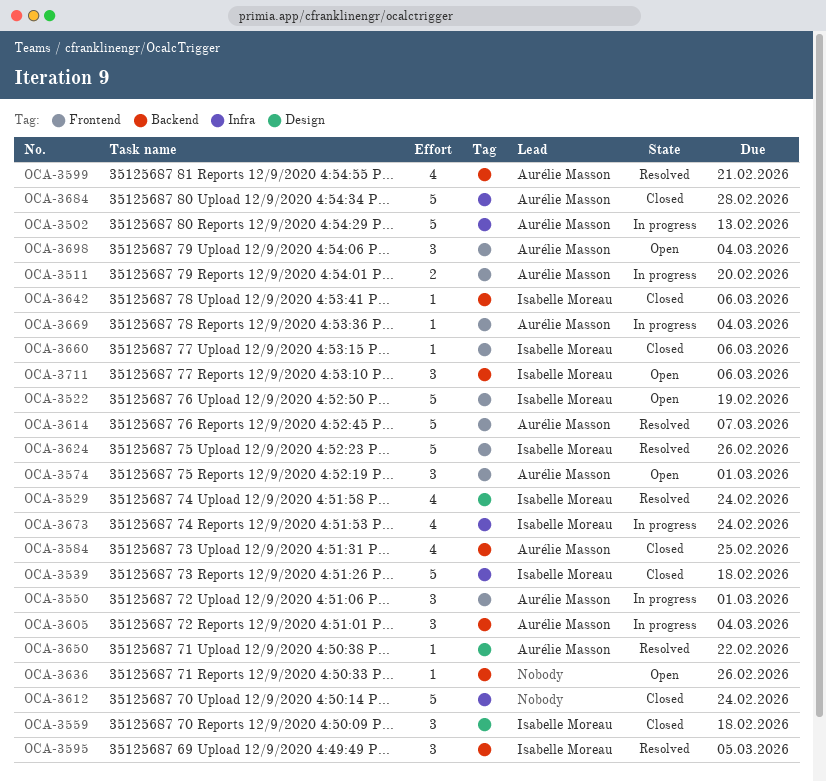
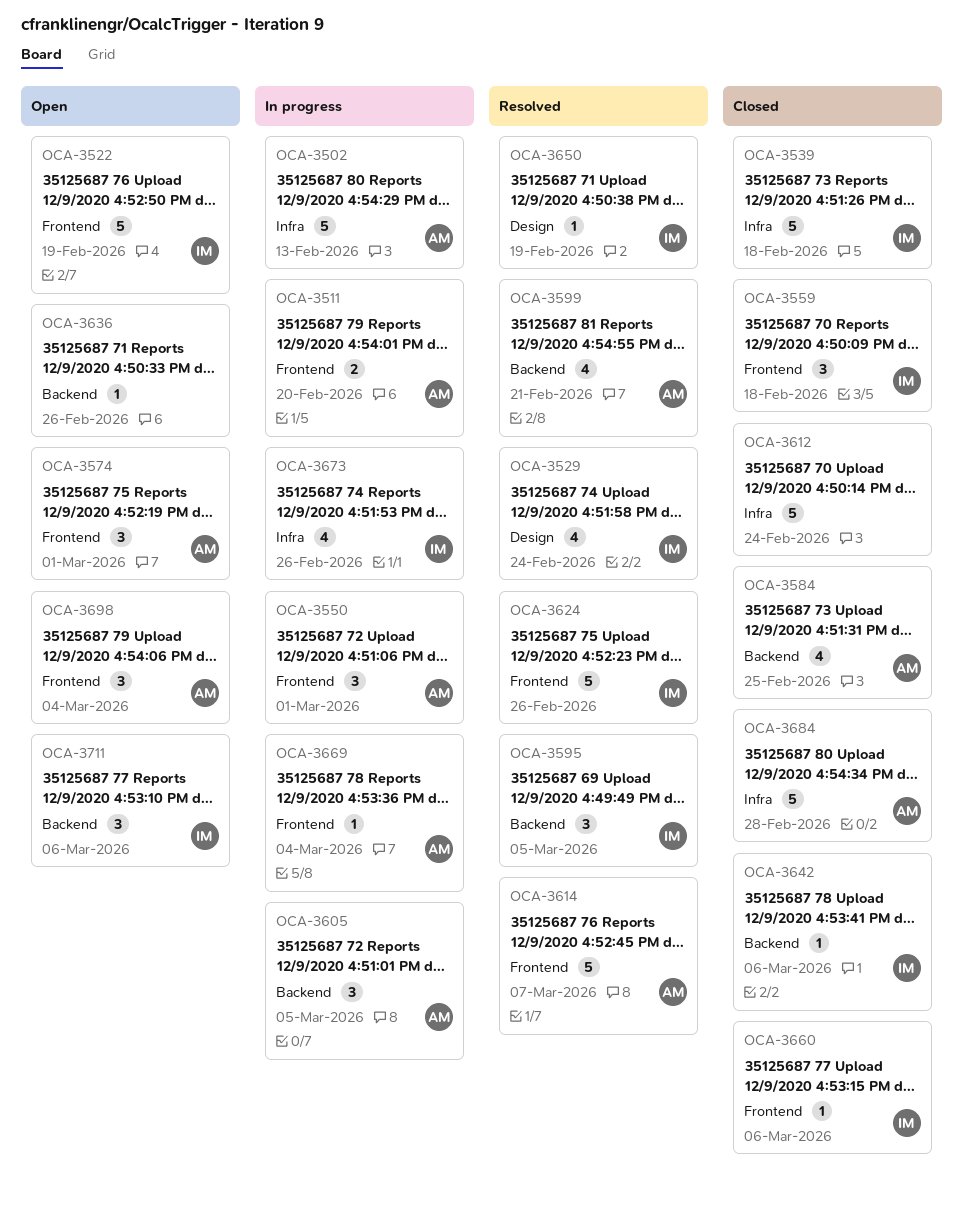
OCA-3559, label: Design -> Frontend
OCA-3605, due: Mar 4 -> Mar 5
OCA-3650, owner: Aurélie Masson -> Isabelle Moreau
OCA-3650, due: Feb 22 -> Feb 19
OCA-3673, due: Feb 24 -> Feb 26

